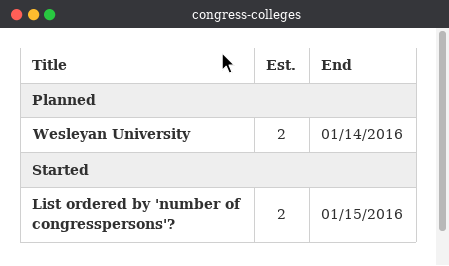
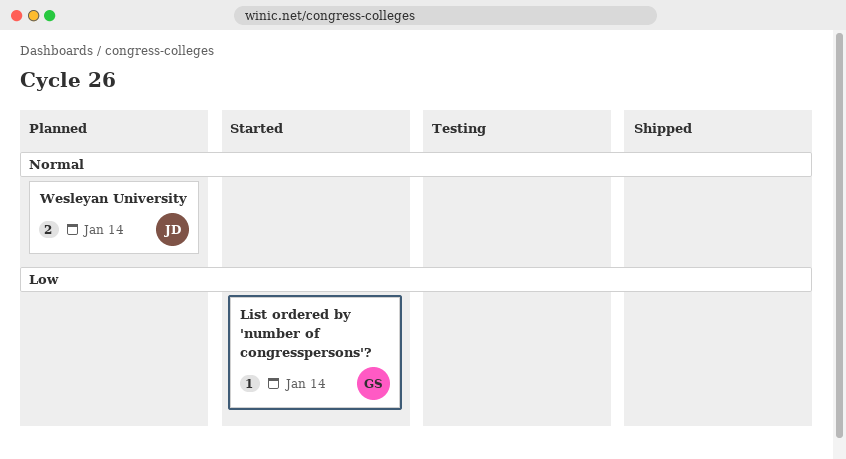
List ordered by 'number of congresspersons'?, estimate: 2 -> 1
List ordered by 'number of congresspersons'?, due: Jan 15 -> Jan 14

